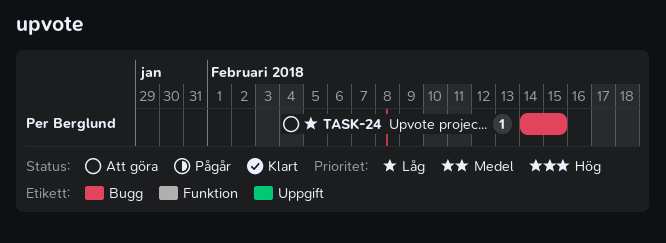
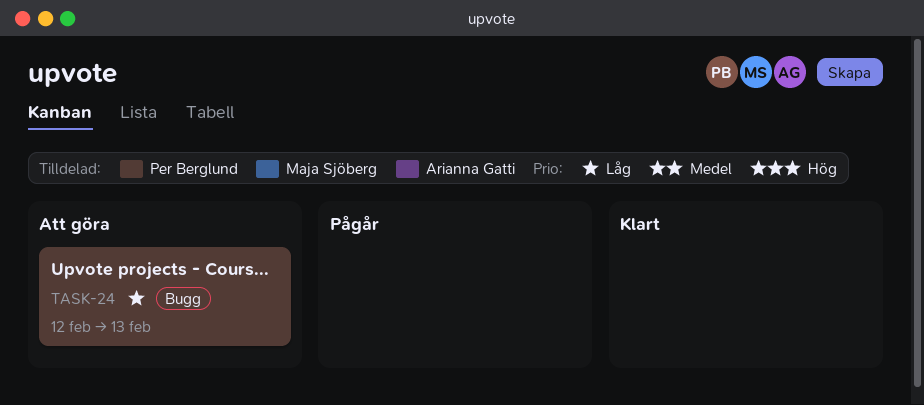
TASK-24, start: Feb 14 -> Feb 12
TASK-24, due: Feb 15 -> Feb 13

